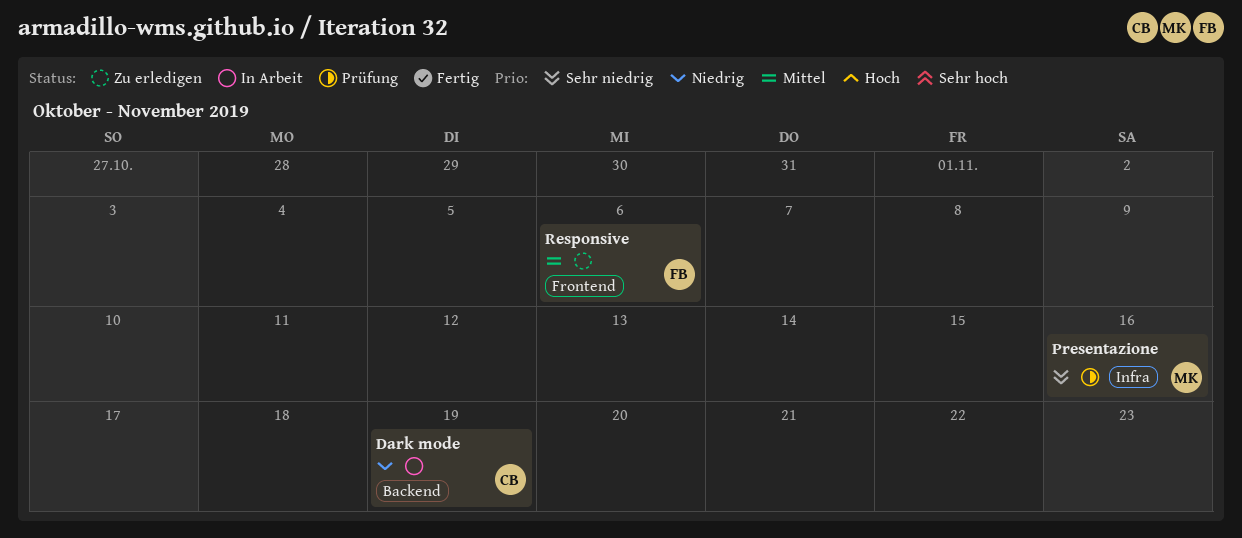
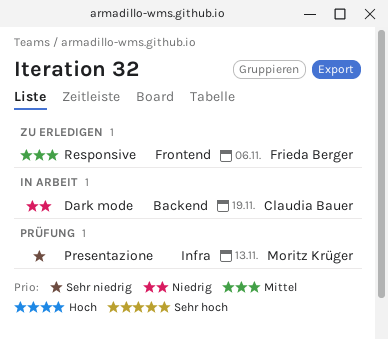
Presentazione, due: Nov 16 -> Nov 13

